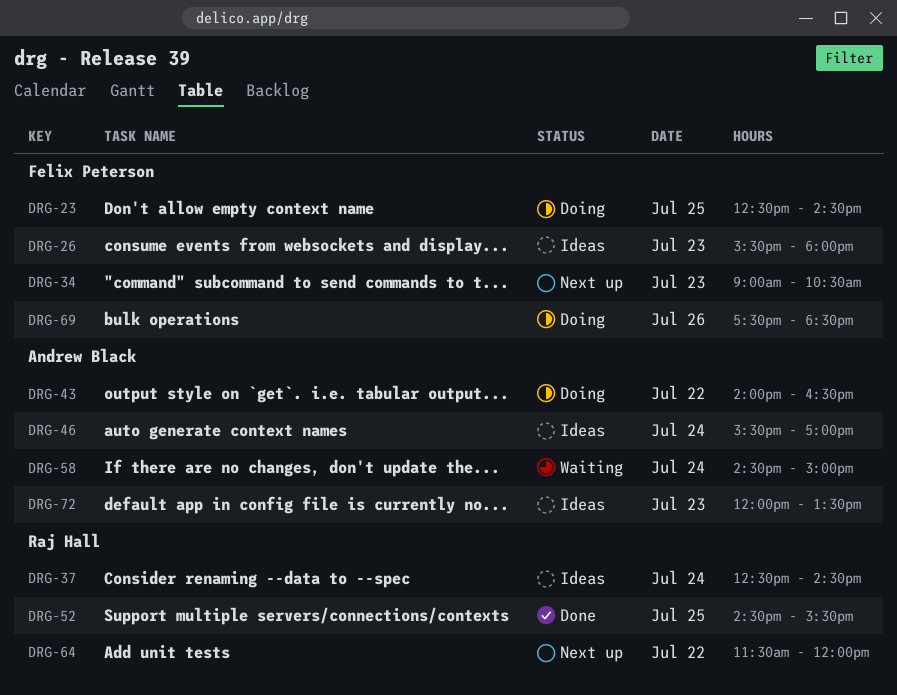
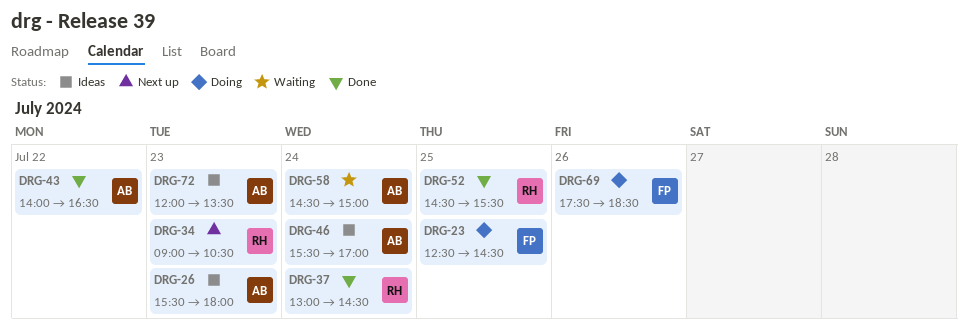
DRG-26, owner: Felix Peterson -> Andrew Black
DRG-34, owner: Felix Peterson -> Raj Hall
DRG-37, status: Ideas -> Done
DRG-37, begins: 12:30 -> 13:00
DRG-43, status: Doing -> Done
DRG-64: present -> none

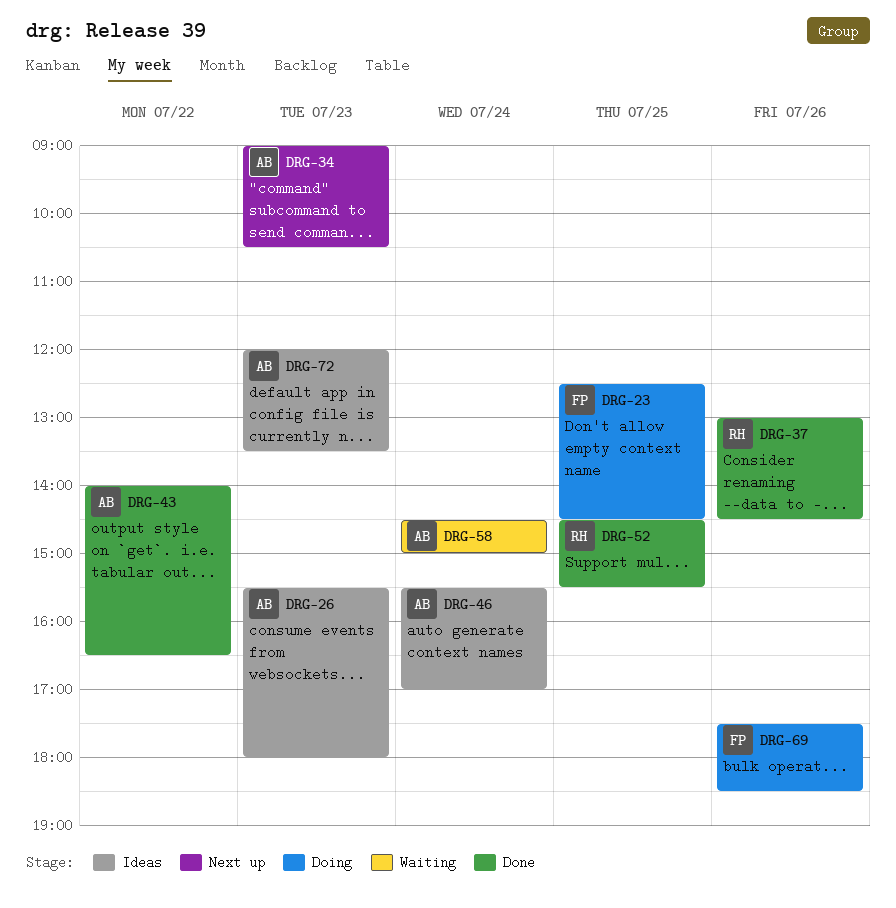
DRG-34, owner: RH -> AB
DRG-37, day: Jul 24 -> Jul 26

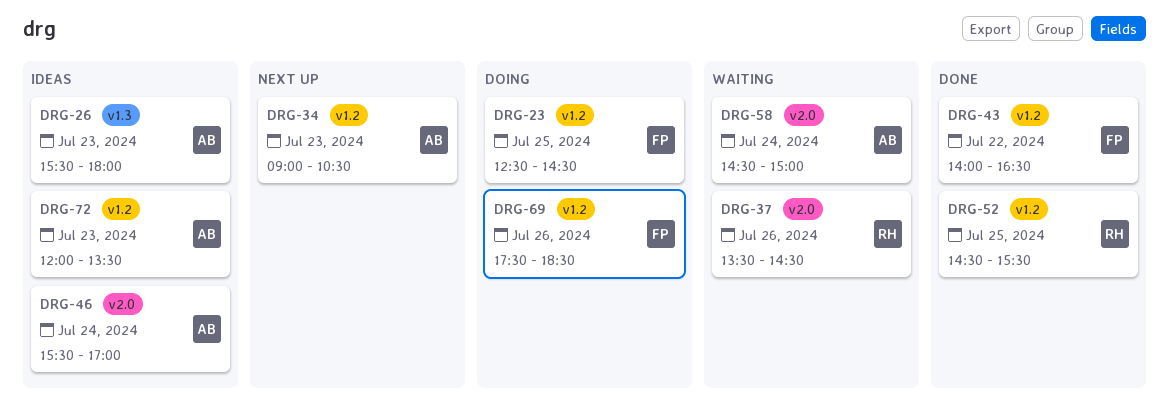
DRG-37, status: Done -> Waiting
DRG-37, begins: 13:00 -> 13:30
DRG-43, owner: AB -> FP

